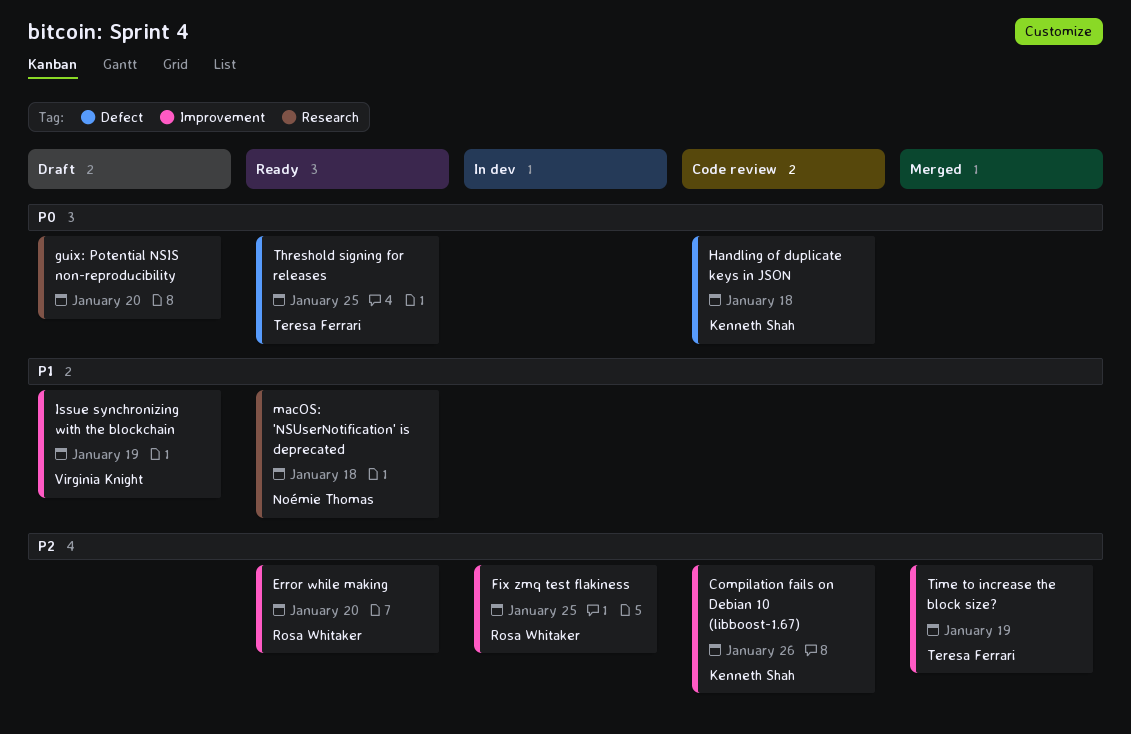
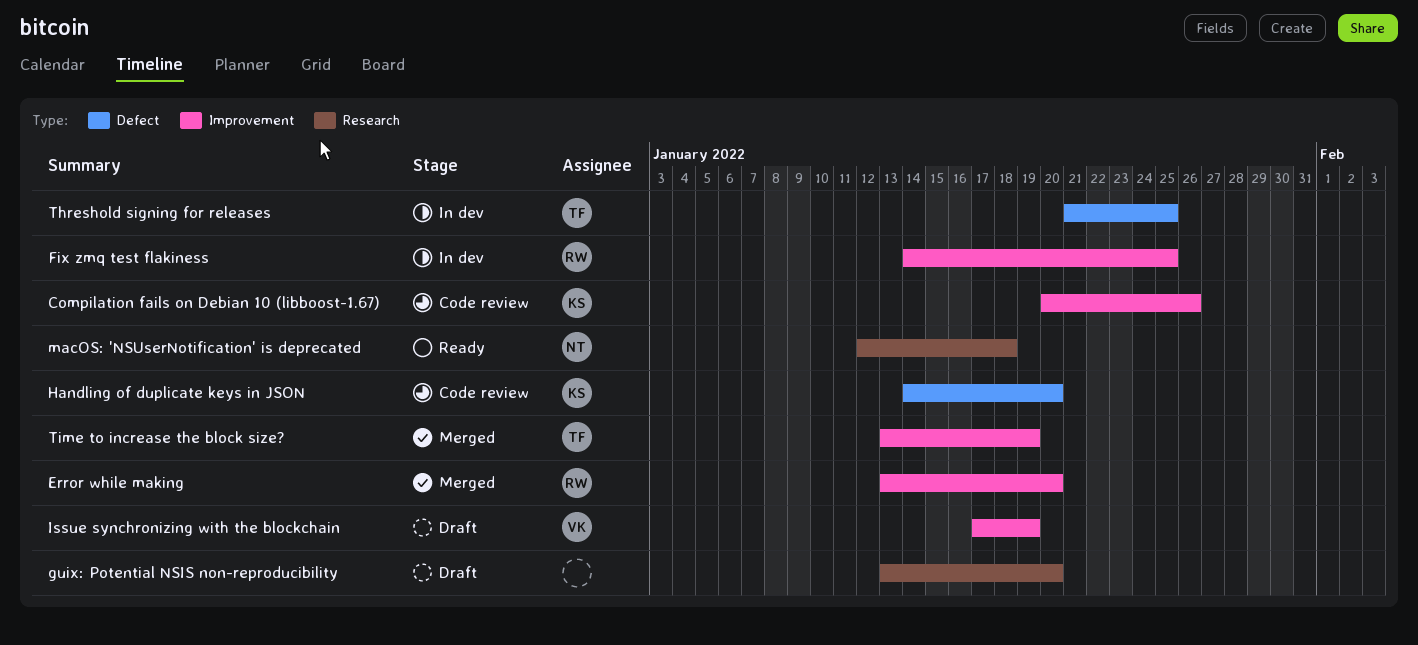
Error while making, status: Ready -> Merged
Handling of duplicate keys in JSON, due: Jan 18 -> Jan 20
Threshold signing for releases, status: Ready -> In dev

